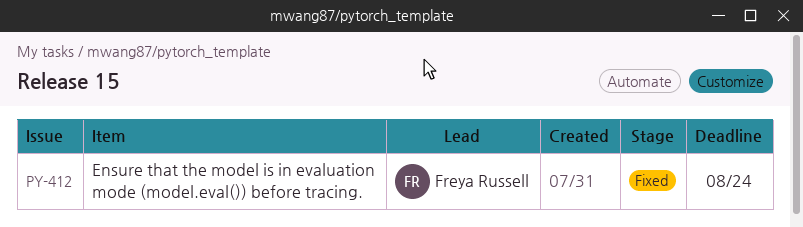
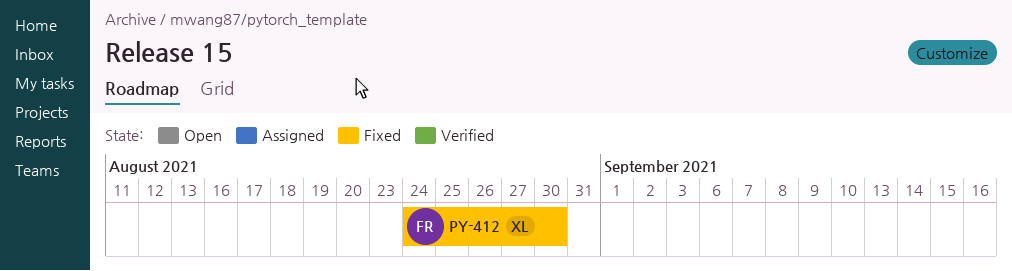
PY-412, due: Aug 24 -> Aug 30

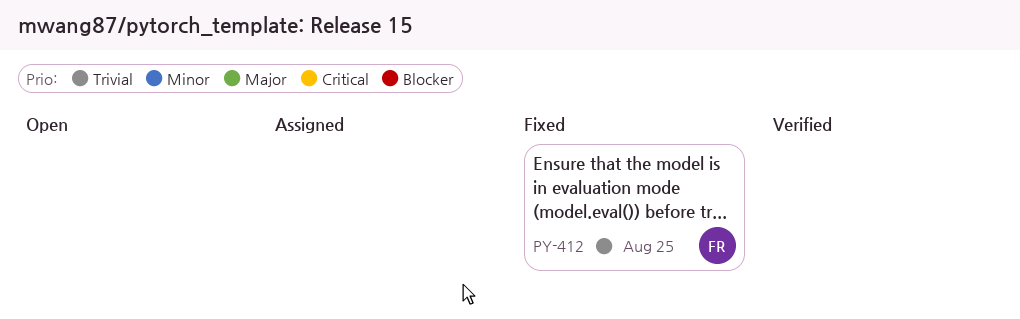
PY-412, due: Aug 30 -> Aug 25

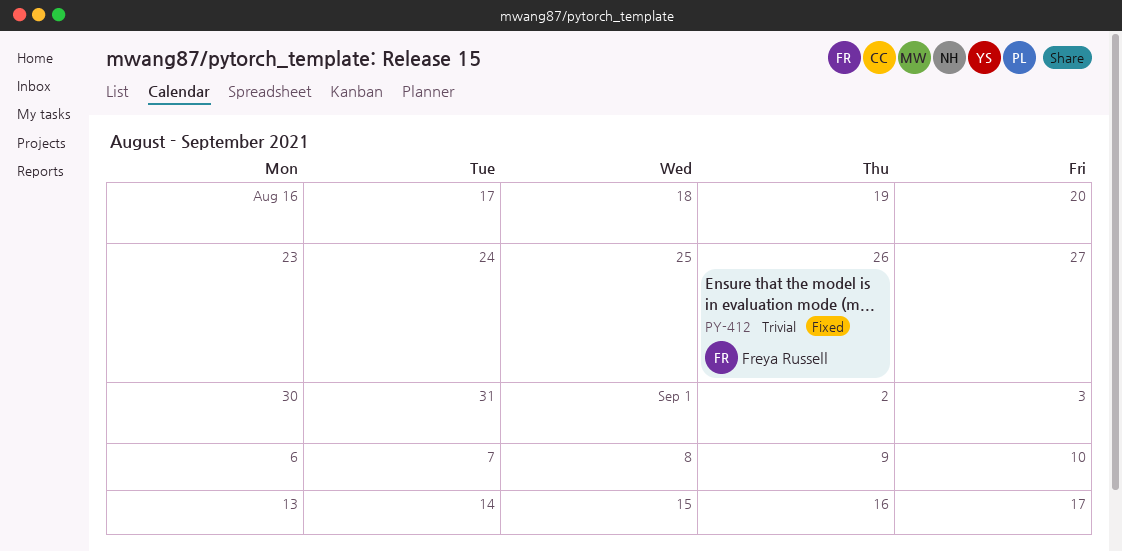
PY-412, due: Aug 25 -> Aug 26

